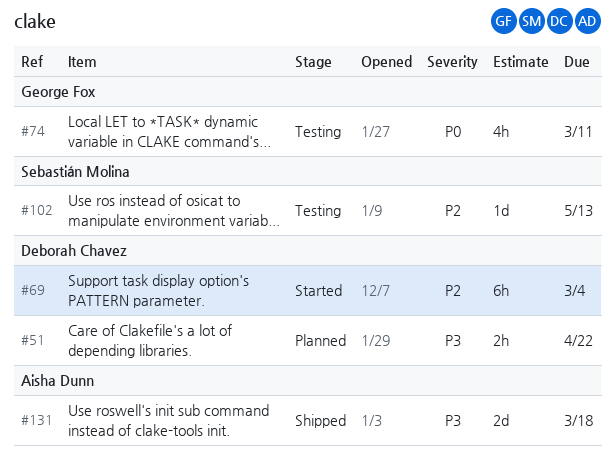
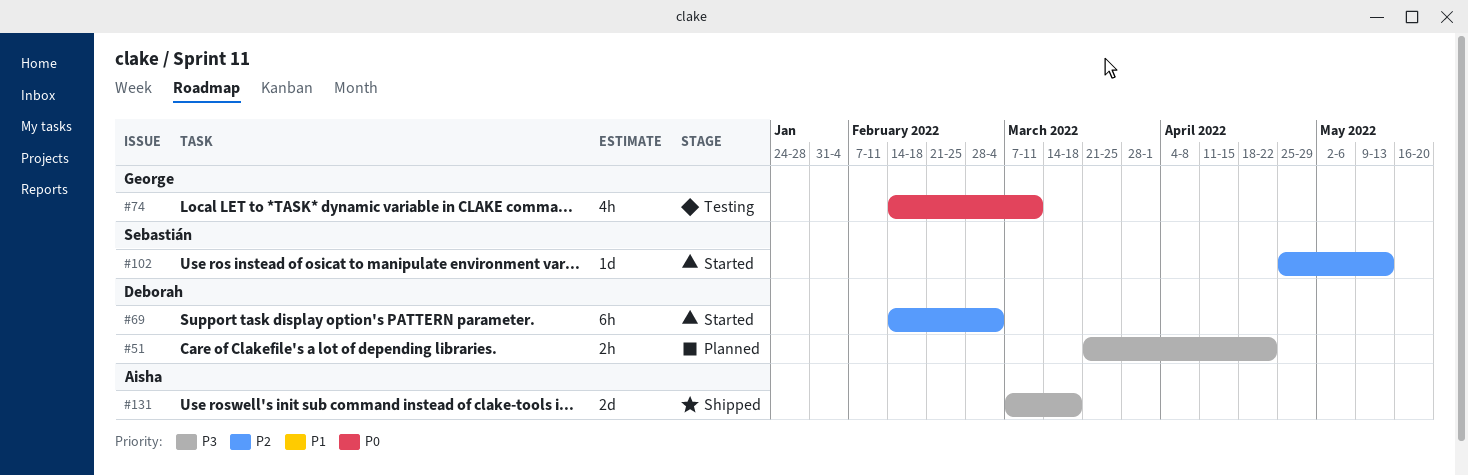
#102, status: Testing -> Started

